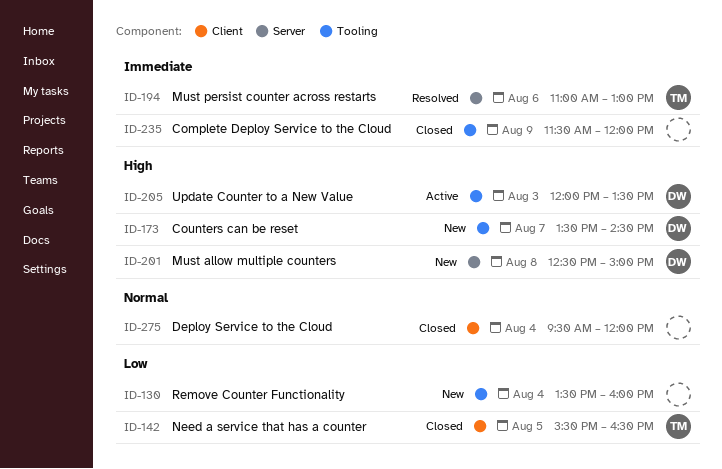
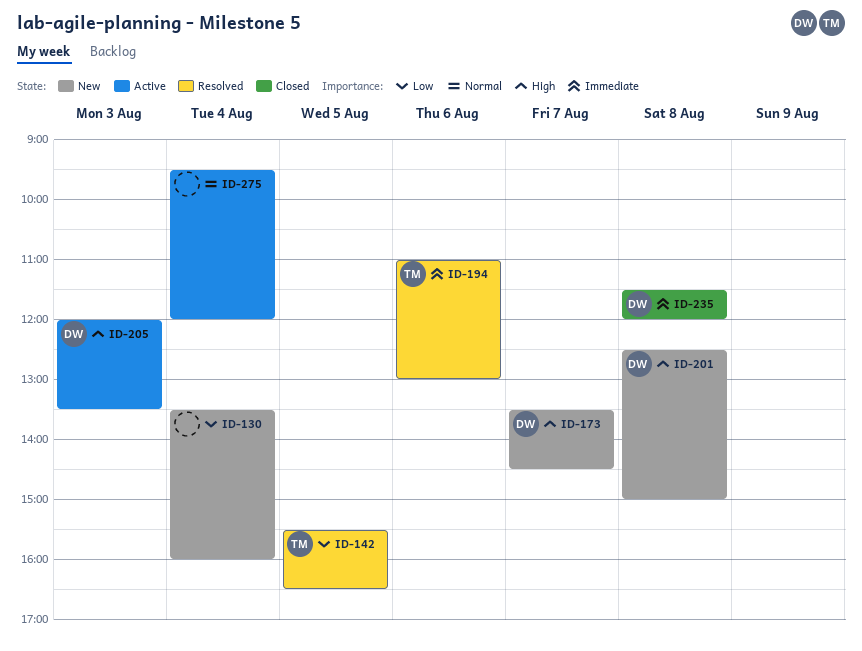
ID-142, status: Closed -> Resolved
ID-235, owner: none -> DW
ID-235, day: Aug 9 -> Aug 8
ID-275, status: Closed -> Active

